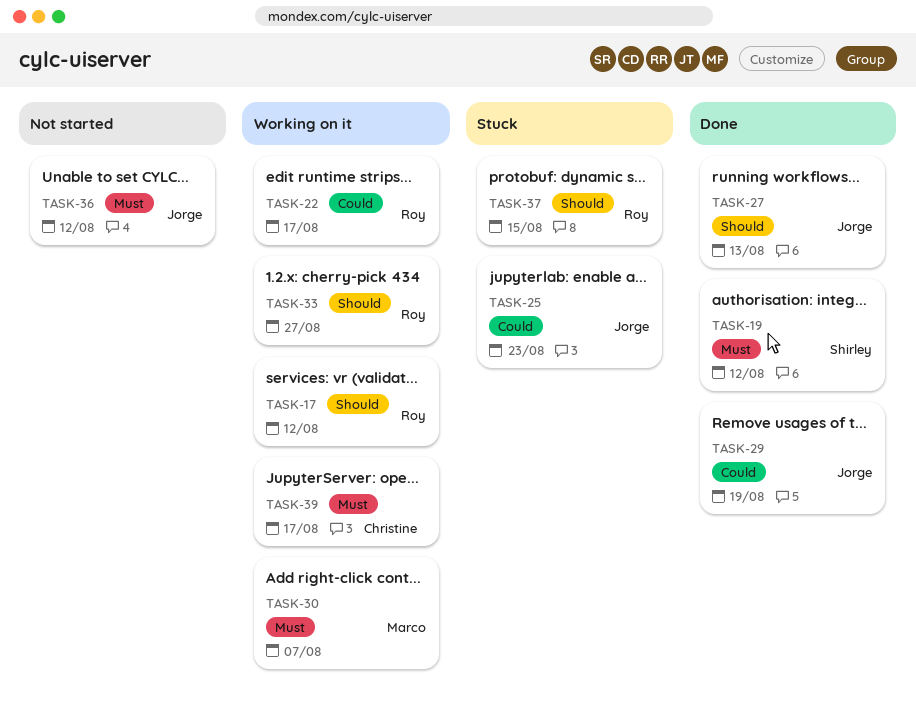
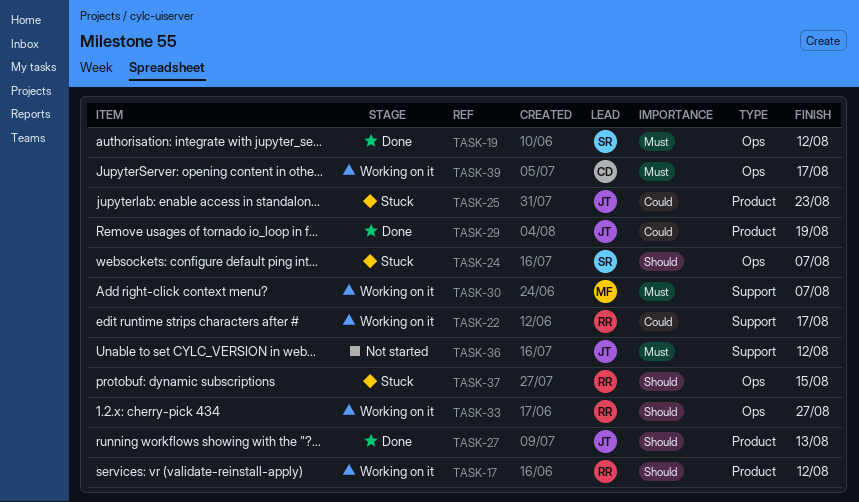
TASK-24: none -> present

